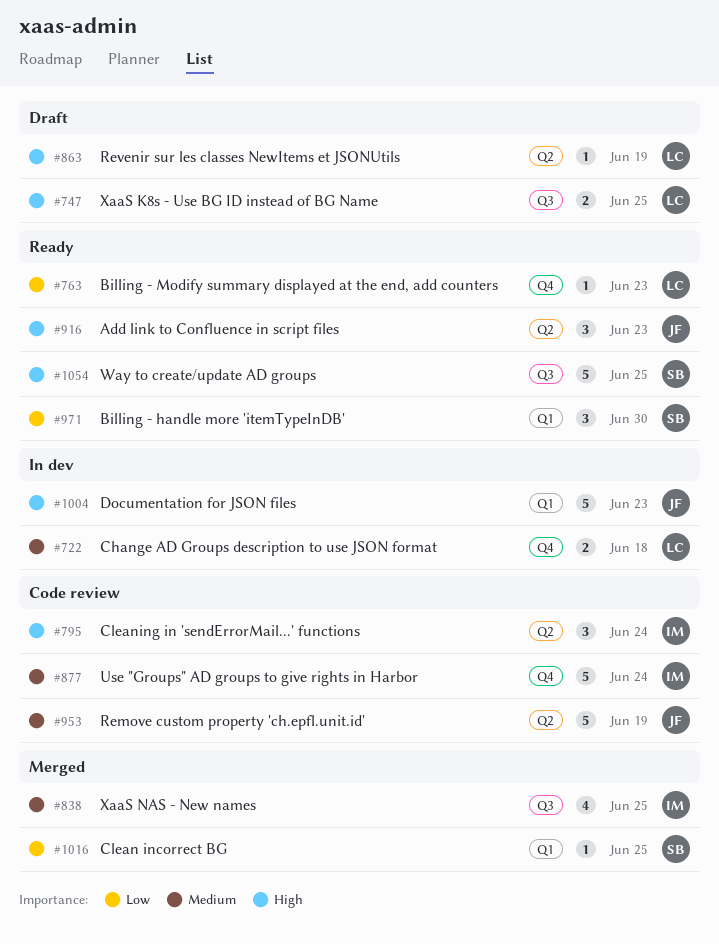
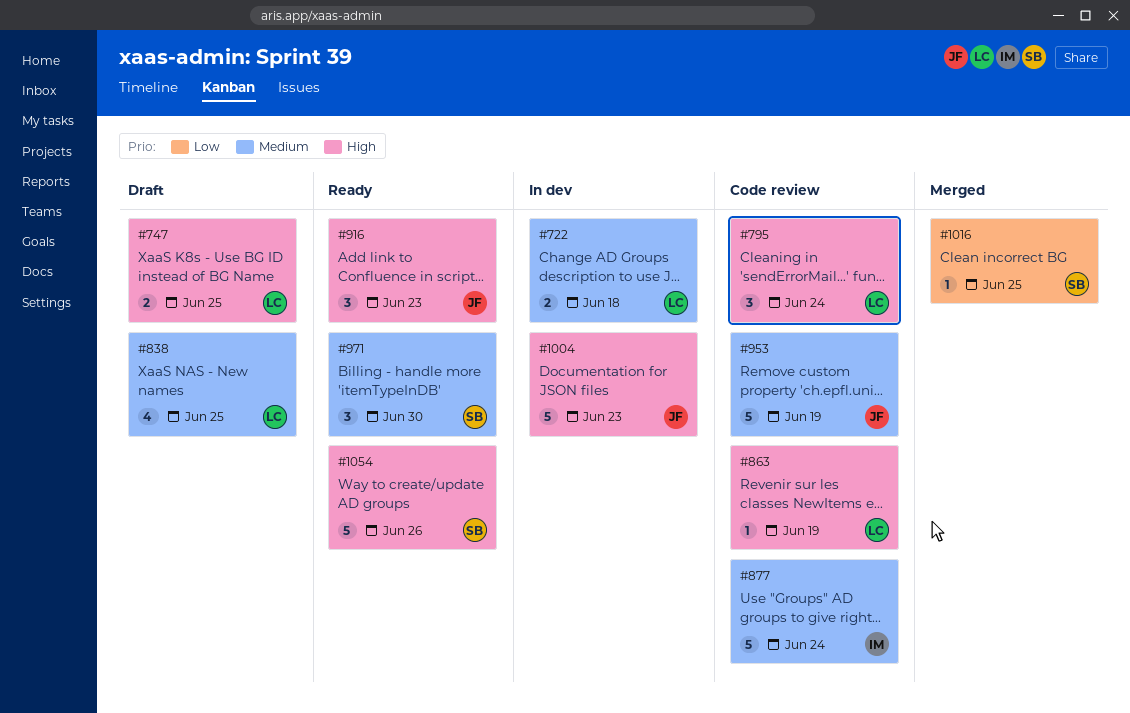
#763: present -> none
#795, owner: IM -> LC
#838, status: Merged -> Draft
#838, owner: IM -> LC
#863, status: Draft -> Code review
#971, priority: Low -> Medium
#1054, due: Jun 25 -> Jun 26

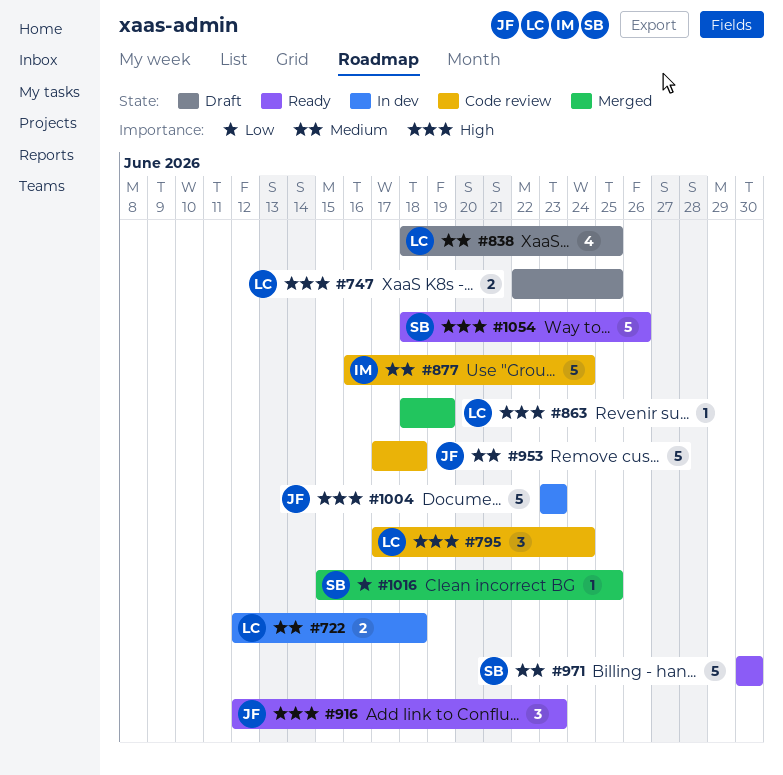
#863, status: Code review -> Merged
#953, due: Jun 19 -> Jun 18
#971, estimate: 3 -> 5

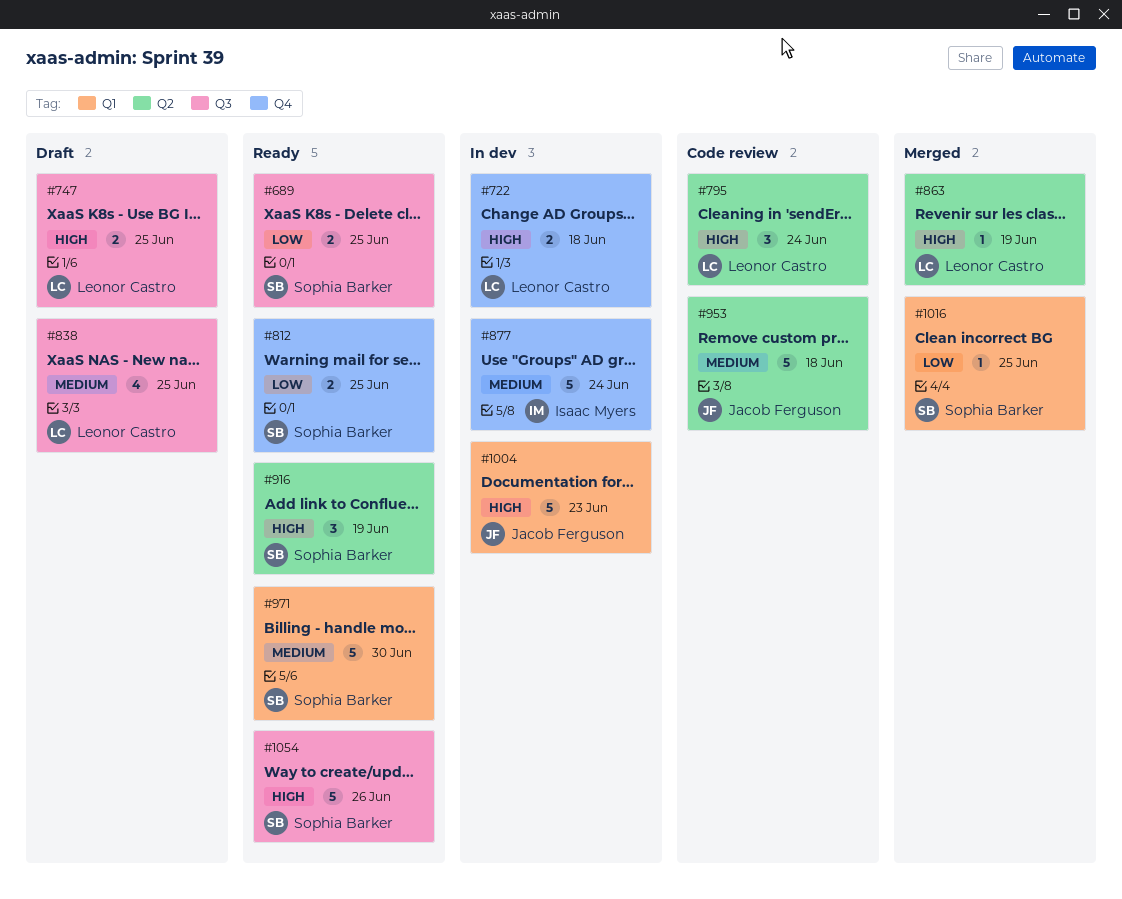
#689: none -> present
#722, priority: Medium -> High
#812: none -> present
#877, status: Code review -> In dev
#916, owner: Jacob Ferguson -> Sophia Barker
#916, due: Jun 23 -> Jun 19

